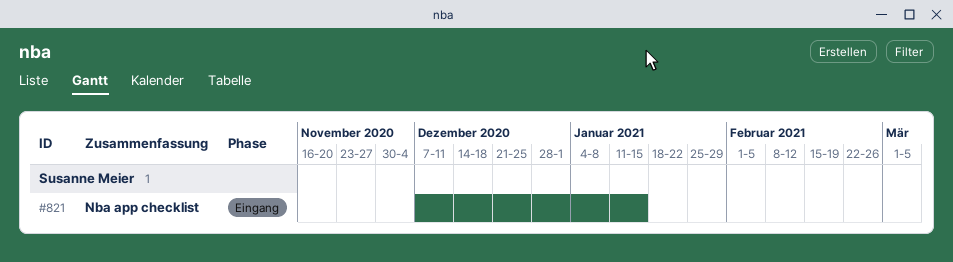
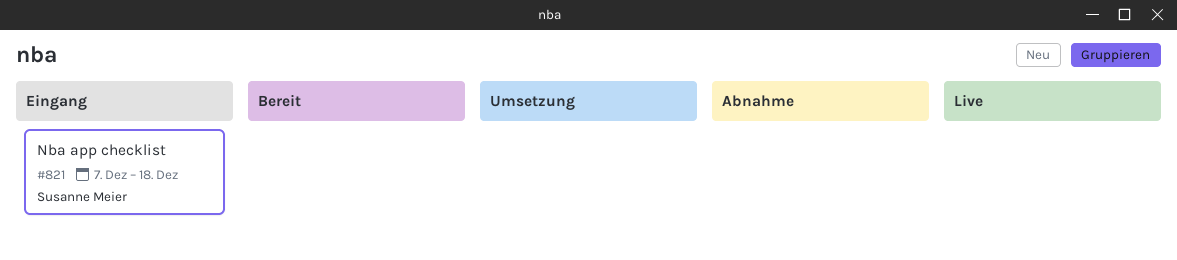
#821, due: Jan 15 -> Dec 18

